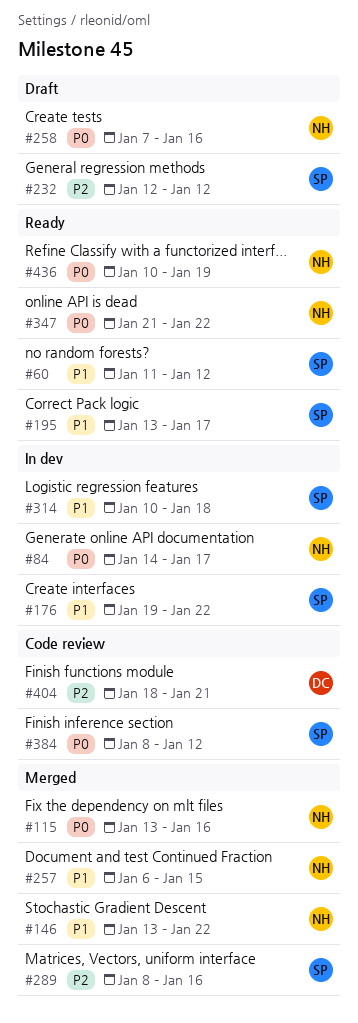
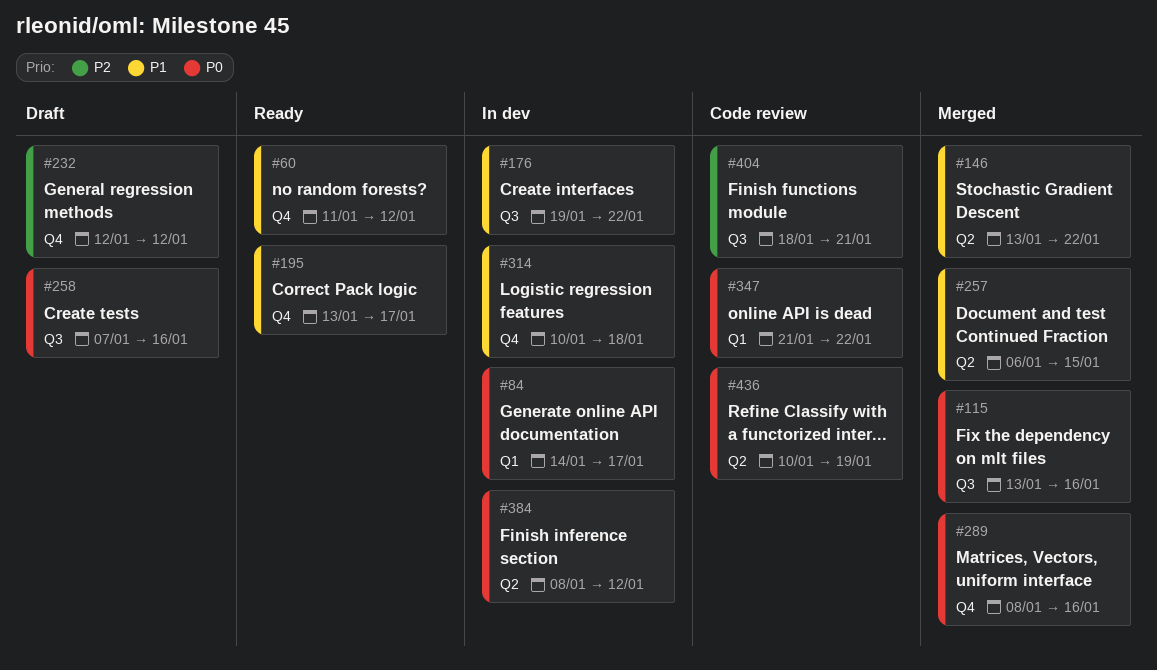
#289, priority: P2 -> P0
#347, status: Ready -> Code review
#384, status: Code review -> In dev
#436, status: Ready -> Code review

